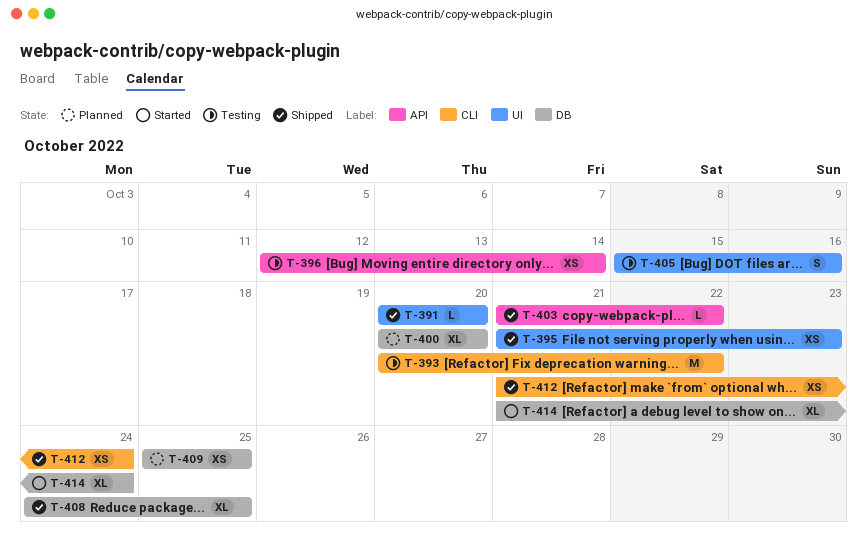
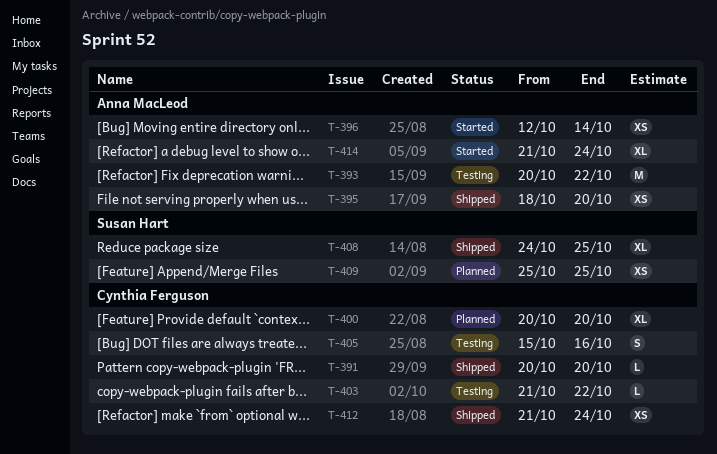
T-395, start: Oct 21 -> Oct 18
T-395, due: Oct 23 -> Oct 20
T-396, status: Testing -> Started
T-403, status: Shipped -> Testing

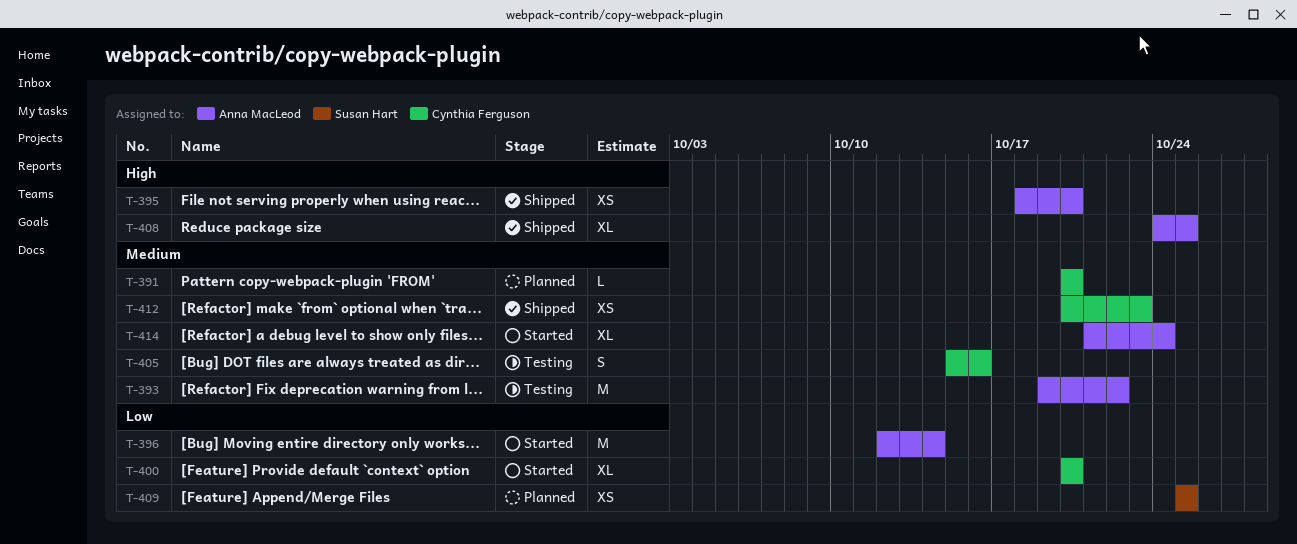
T-391, status: Shipped -> Planned
T-393, start: Oct 20 -> Oct 19
T-396, estimate: XS -> M
T-400, status: Planned -> Started
T-403: present -> none
T-408, owner: Susan Hart -> Anna MacLeod
T-412, start: Oct 21 -> Oct 20
T-412, due: Oct 24 -> Oct 23

